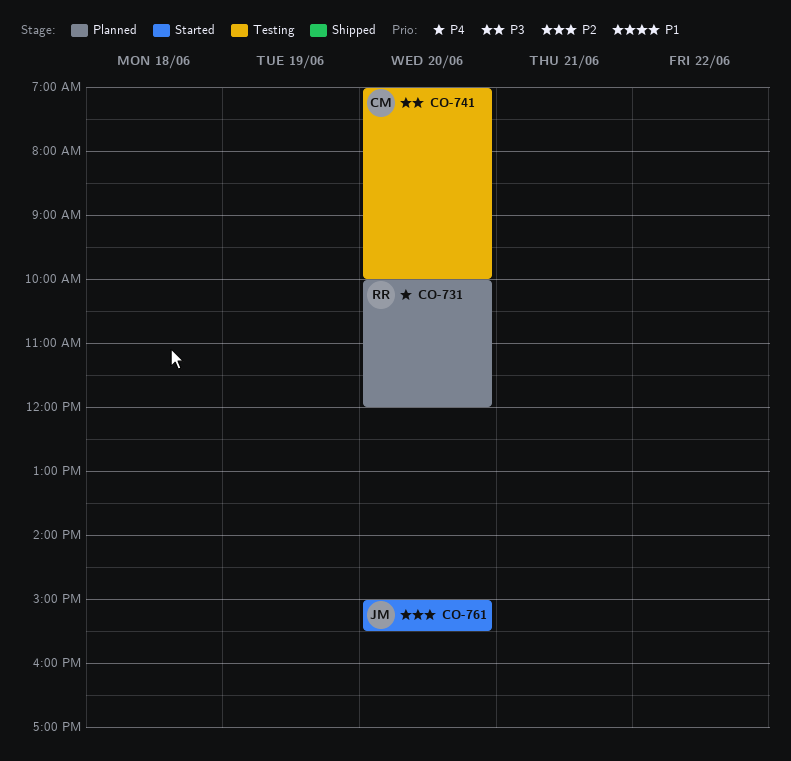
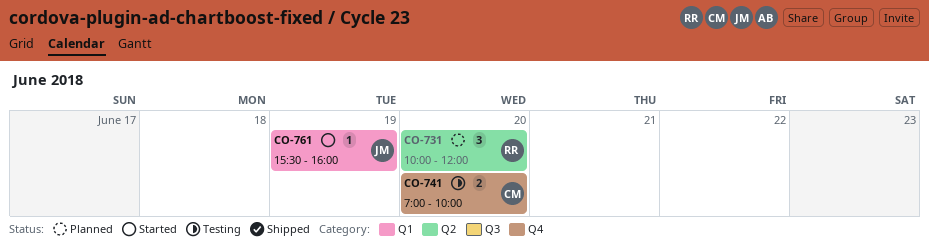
CO-761, day: Jun 20 -> Jun 19
CO-761, begins: 15:00 -> 15:30
CO-761, ends: 15:30 -> 16:00

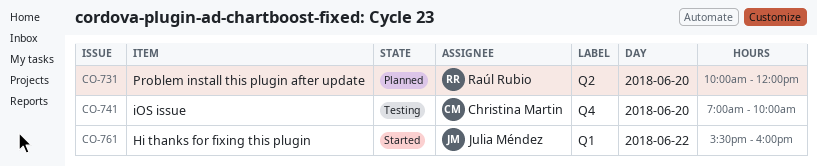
CO-761, day: Jun 19 -> Jun 22

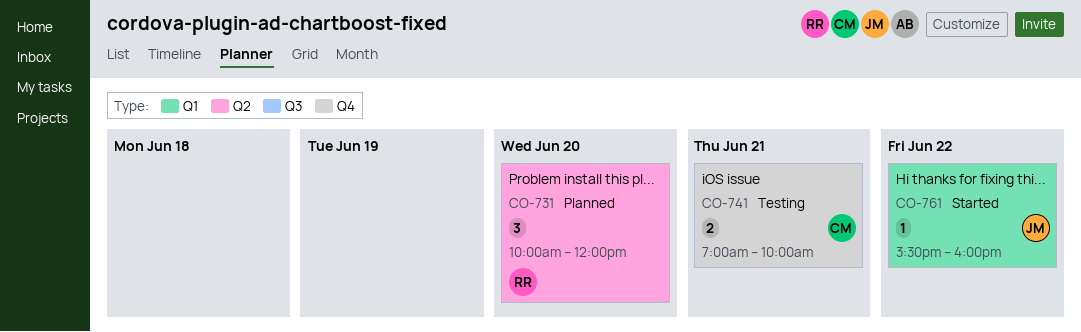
CO-741, day: Jun 20 -> Jun 21

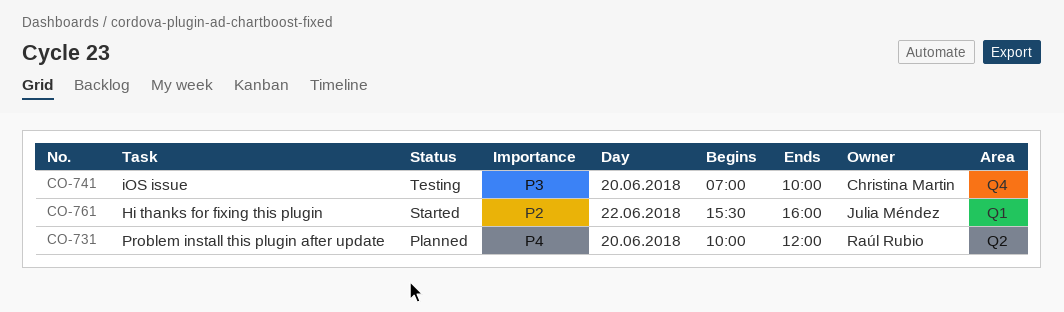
CO-741, day: Jun 21 -> Jun 20

